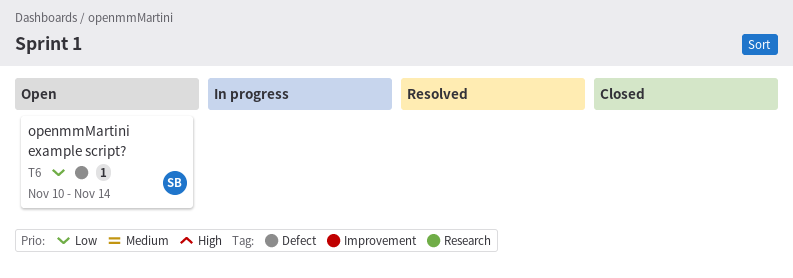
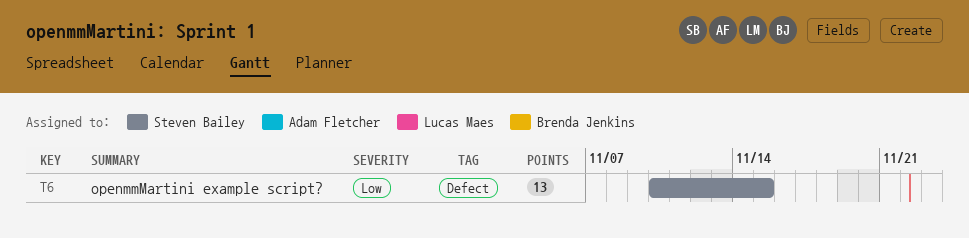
T6, estimate: 1 -> 13
T6, due: Nov 14 -> Nov 15

